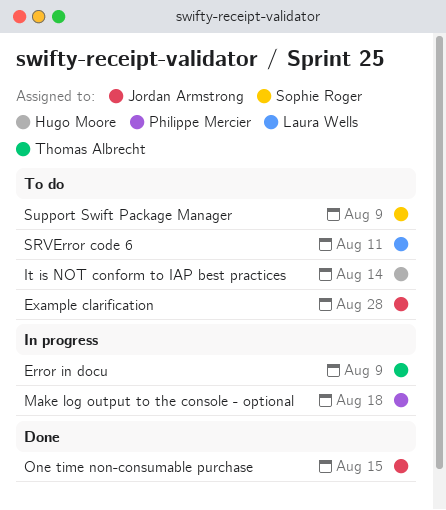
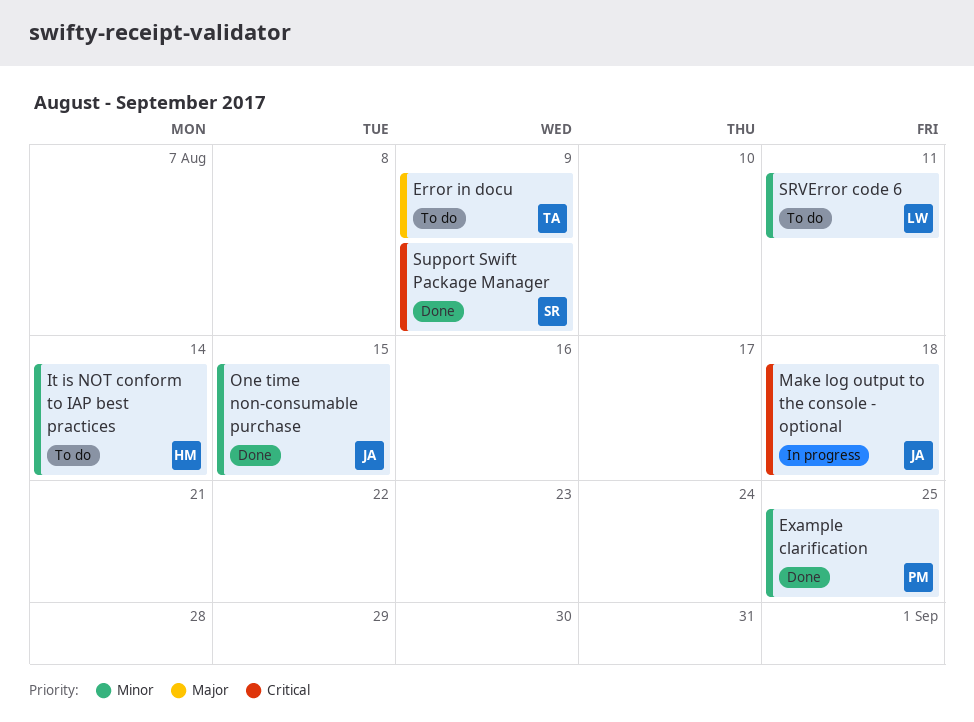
Error in docu, status: In progress -> To do
Example clarification, status: To do -> Done
Example clarification, owner: Jordan Armstrong -> Philippe Mercier
Example clarification, due: Aug 28 -> Aug 25
Make log output to the console - optional, owner: Philippe Mercier -> Jordan Armstrong
Support Swift Package Manager, status: To do -> Done

